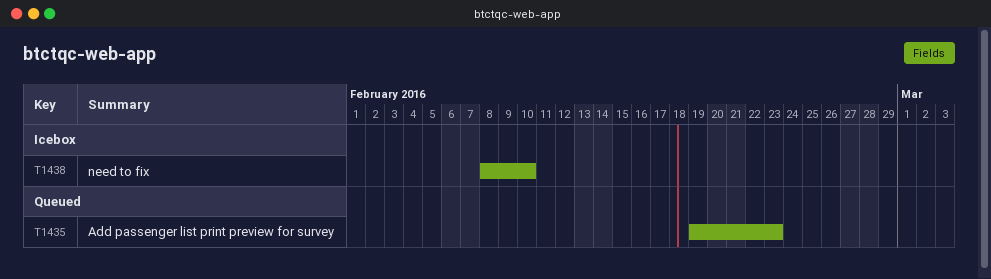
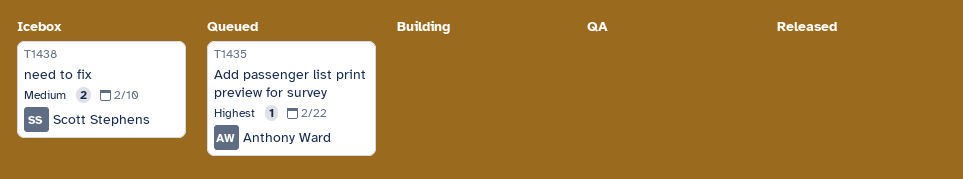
T1435, due: Feb 23 -> Feb 22

